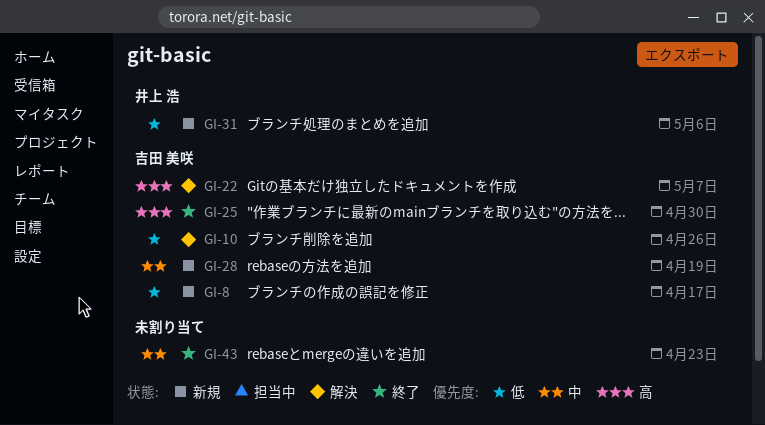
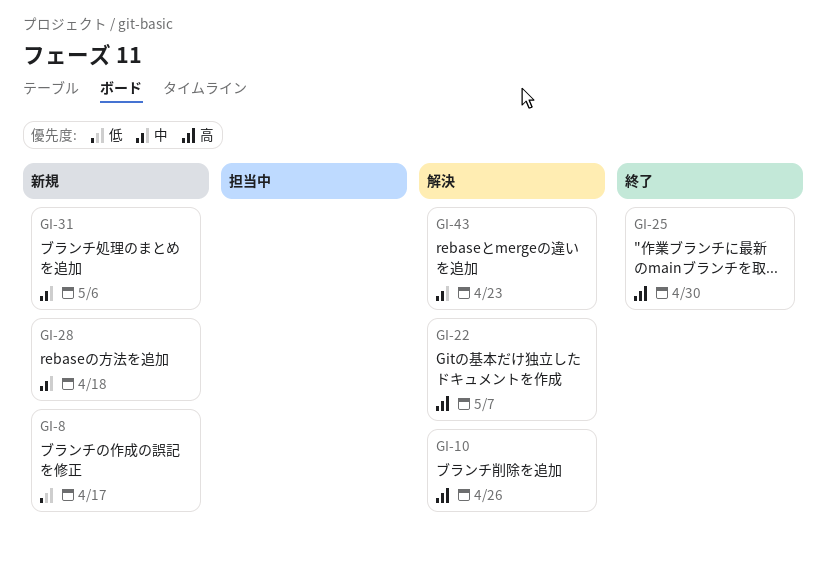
GI-10, priority: 低 -> 高
GI-28, due: Apr 19 -> Apr 18
GI-31, priority: 低 -> 中
GI-43, status: 終了 -> 解決

